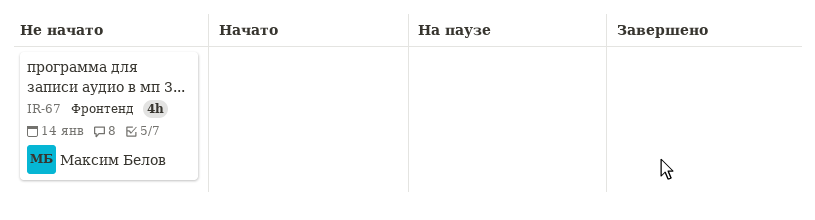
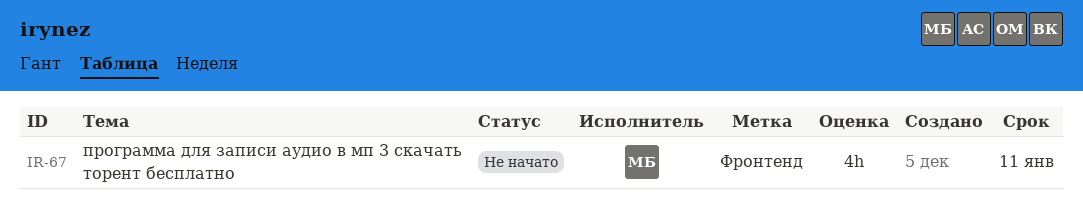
IR-67, due: Jan 14 -> Jan 11

